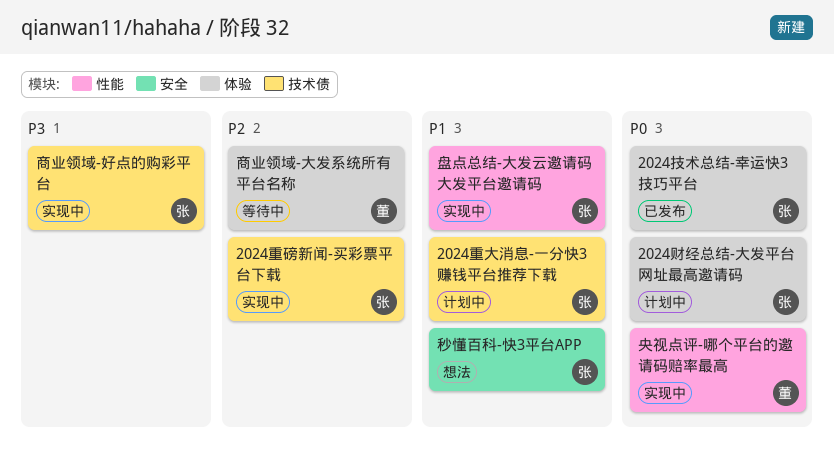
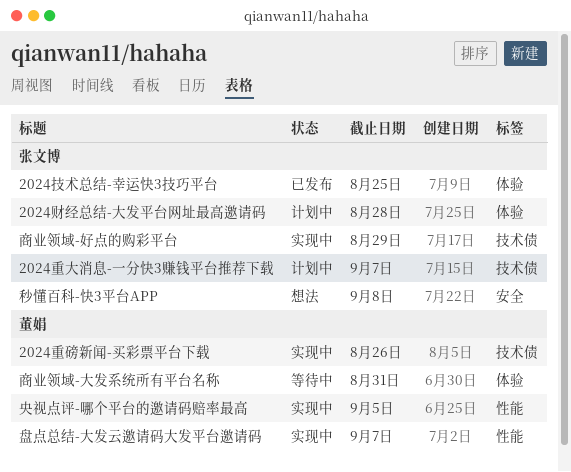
2024重磅新闻-买彩票平台下载, owner: 张文博 -> 董娟
盘点总结-大发云邀请码大发平台邀请码, owner: 张文博 -> 董娟

